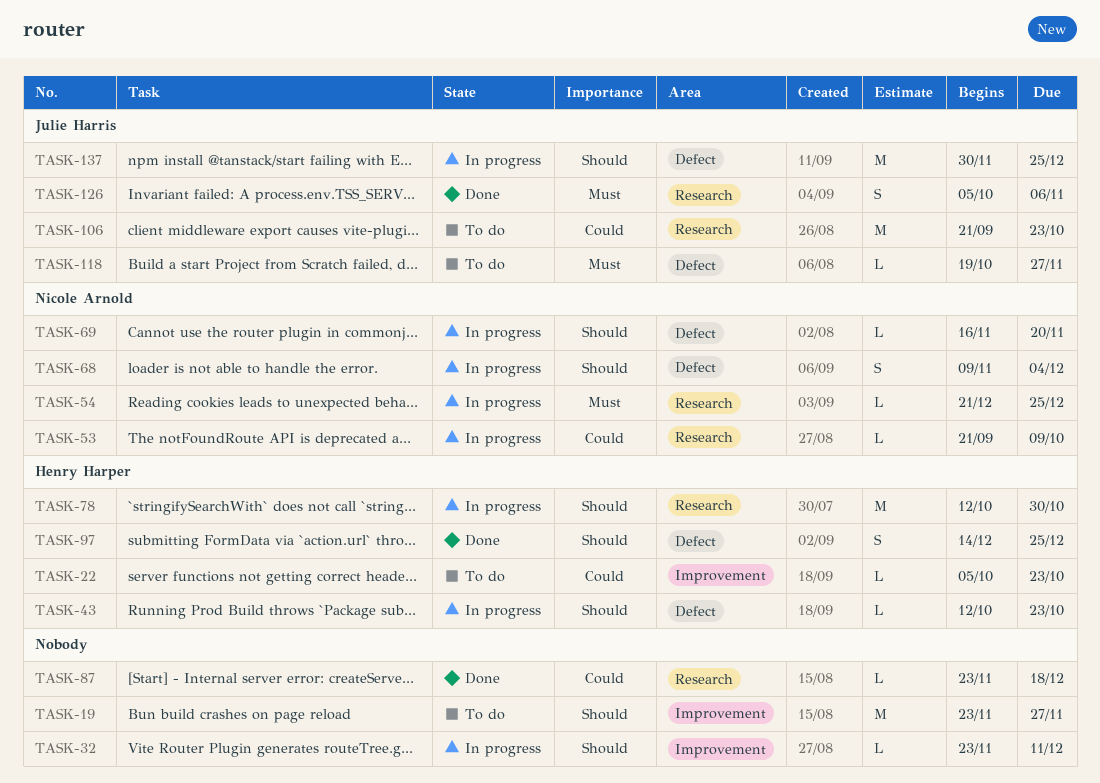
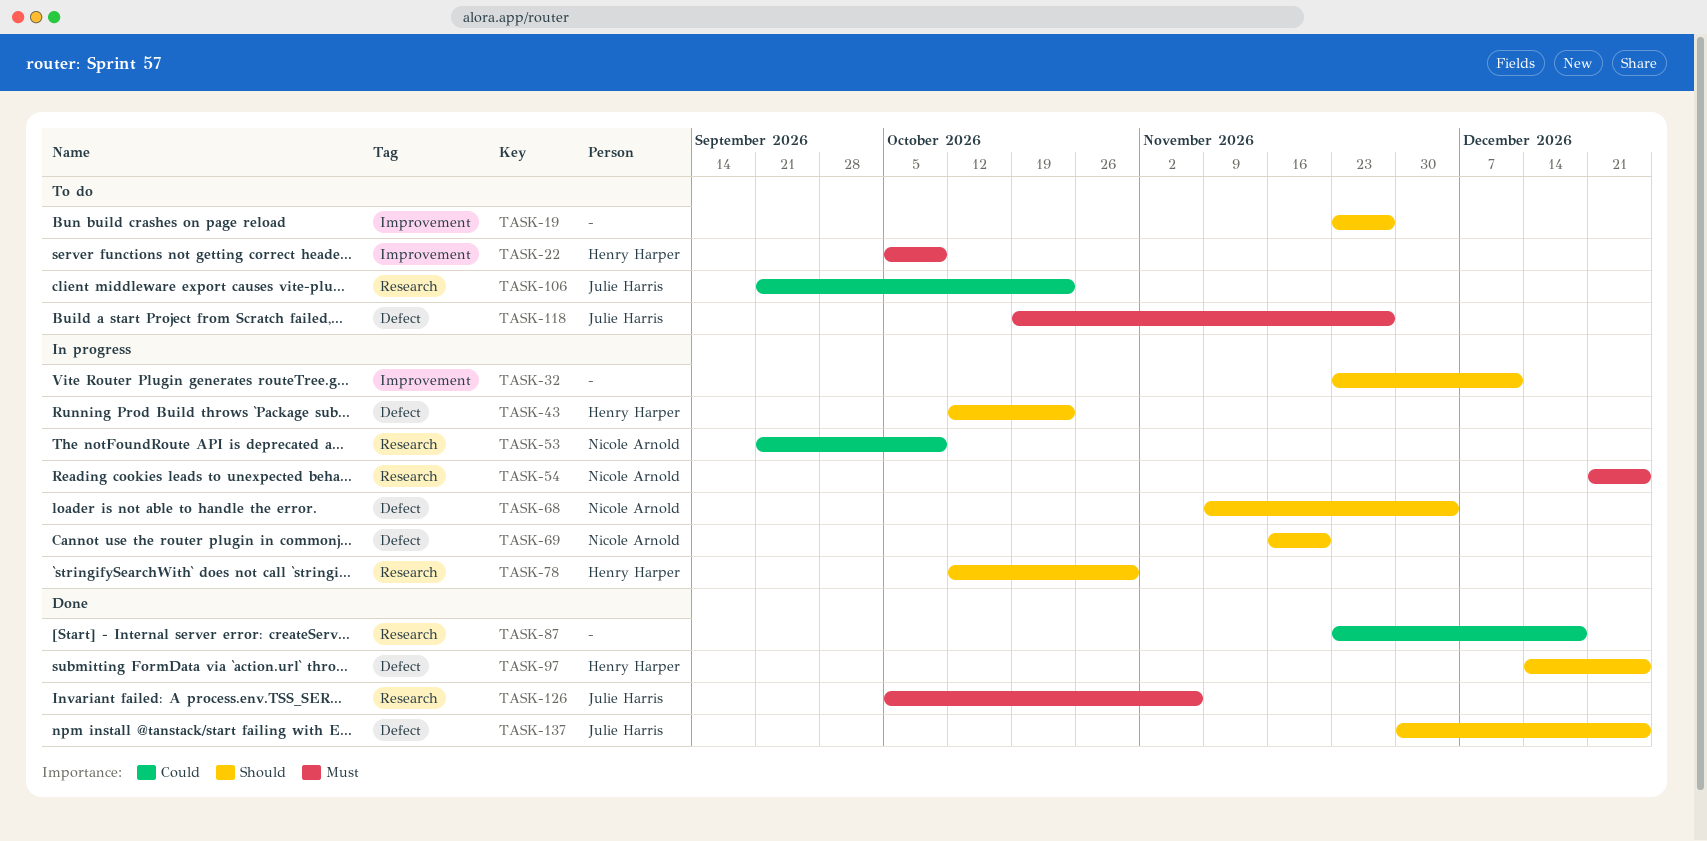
TASK-22, priority: Could -> Must
TASK-22, due: Oct 23 -> Oct 9
TASK-137, status: In progress -> Done

